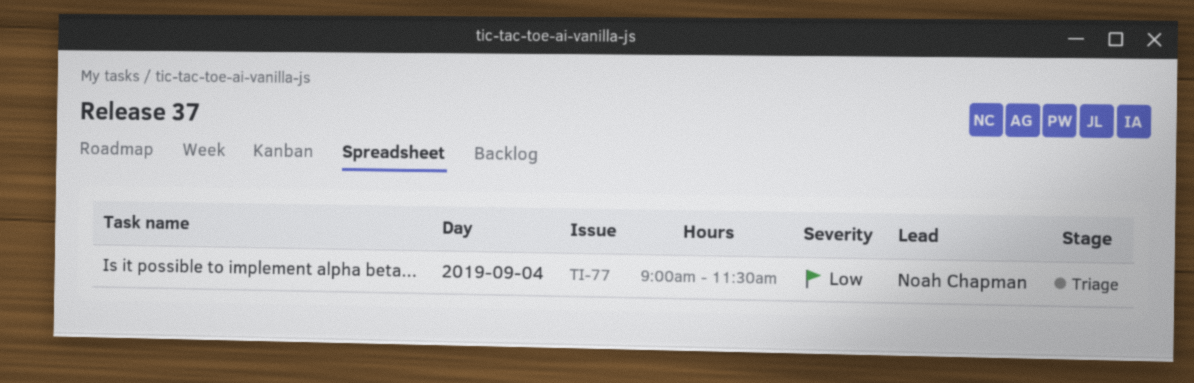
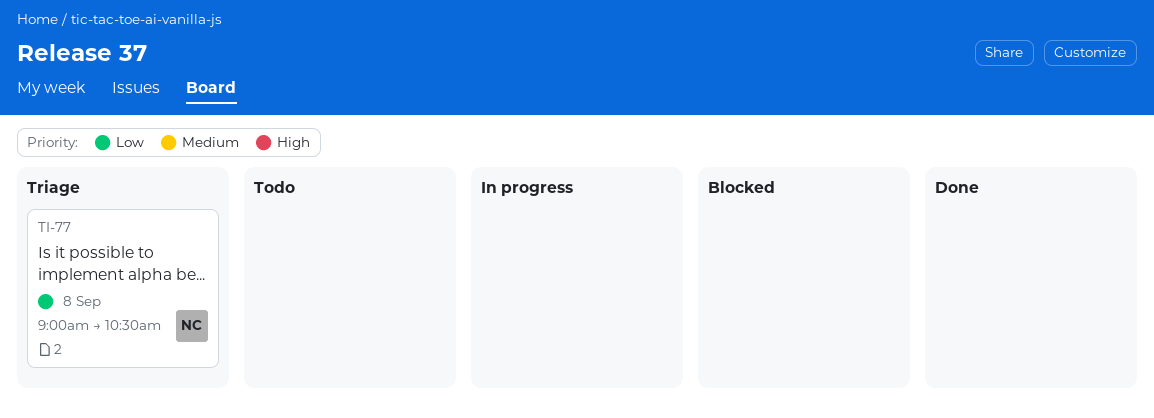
TI-77, day: Sep 4 -> Sep 8
TI-77, ends: 11:30 -> 10:30

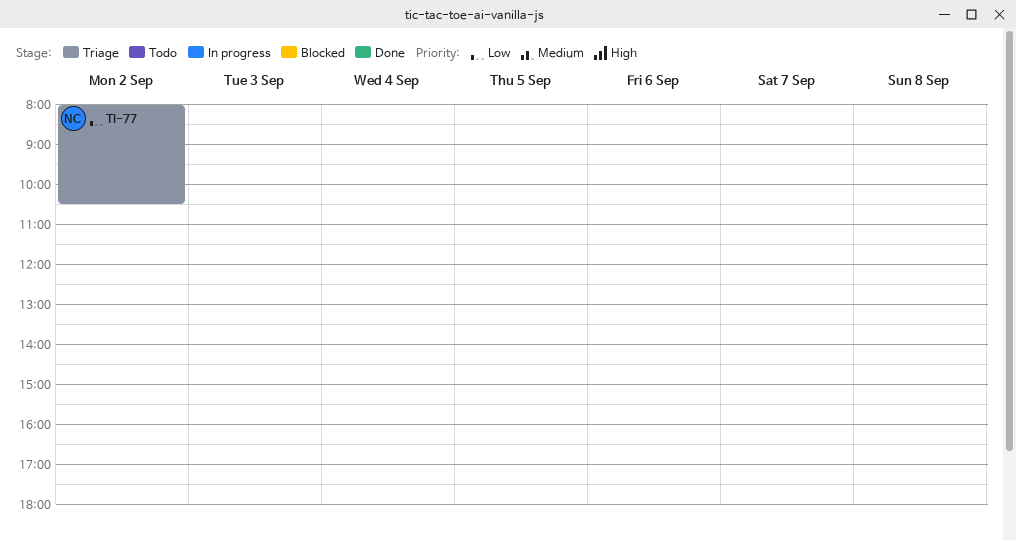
TI-77, day: Sep 8 -> Sep 2
TI-77, begins: 09:00 -> 08:00

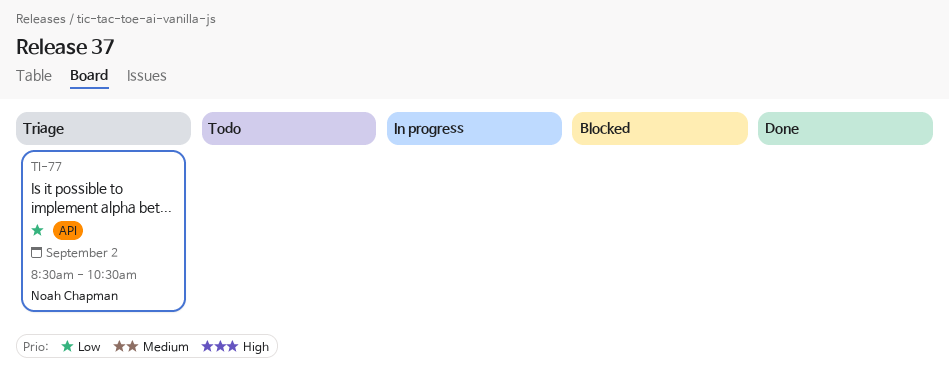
TI-77, begins: 08:00 -> 08:30

